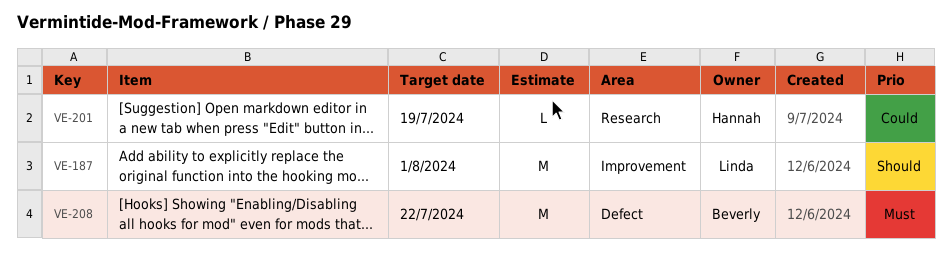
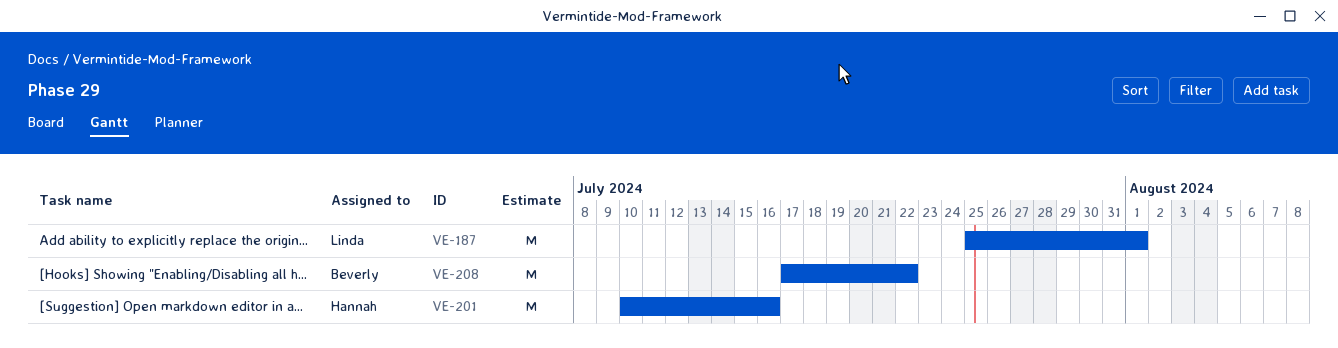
VE-201, estimate: L -> M
VE-201, due: Jul 19 -> Jul 16

